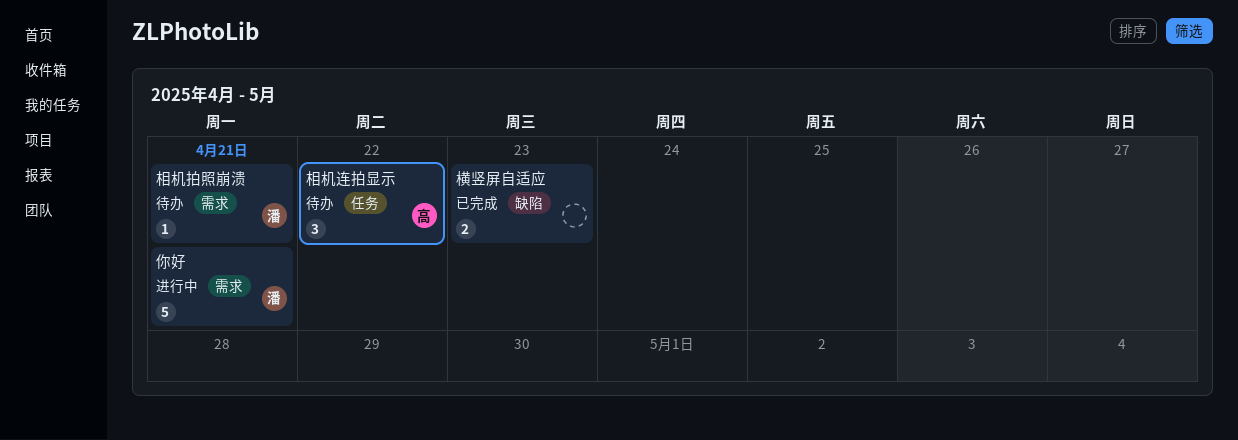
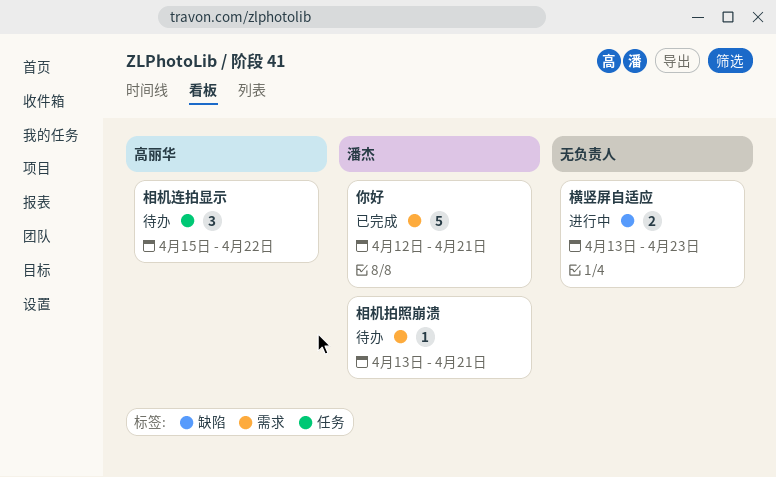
你好, status: 进行中 -> 已完成
横竖屏自适应, status: 已完成 -> 进行中

